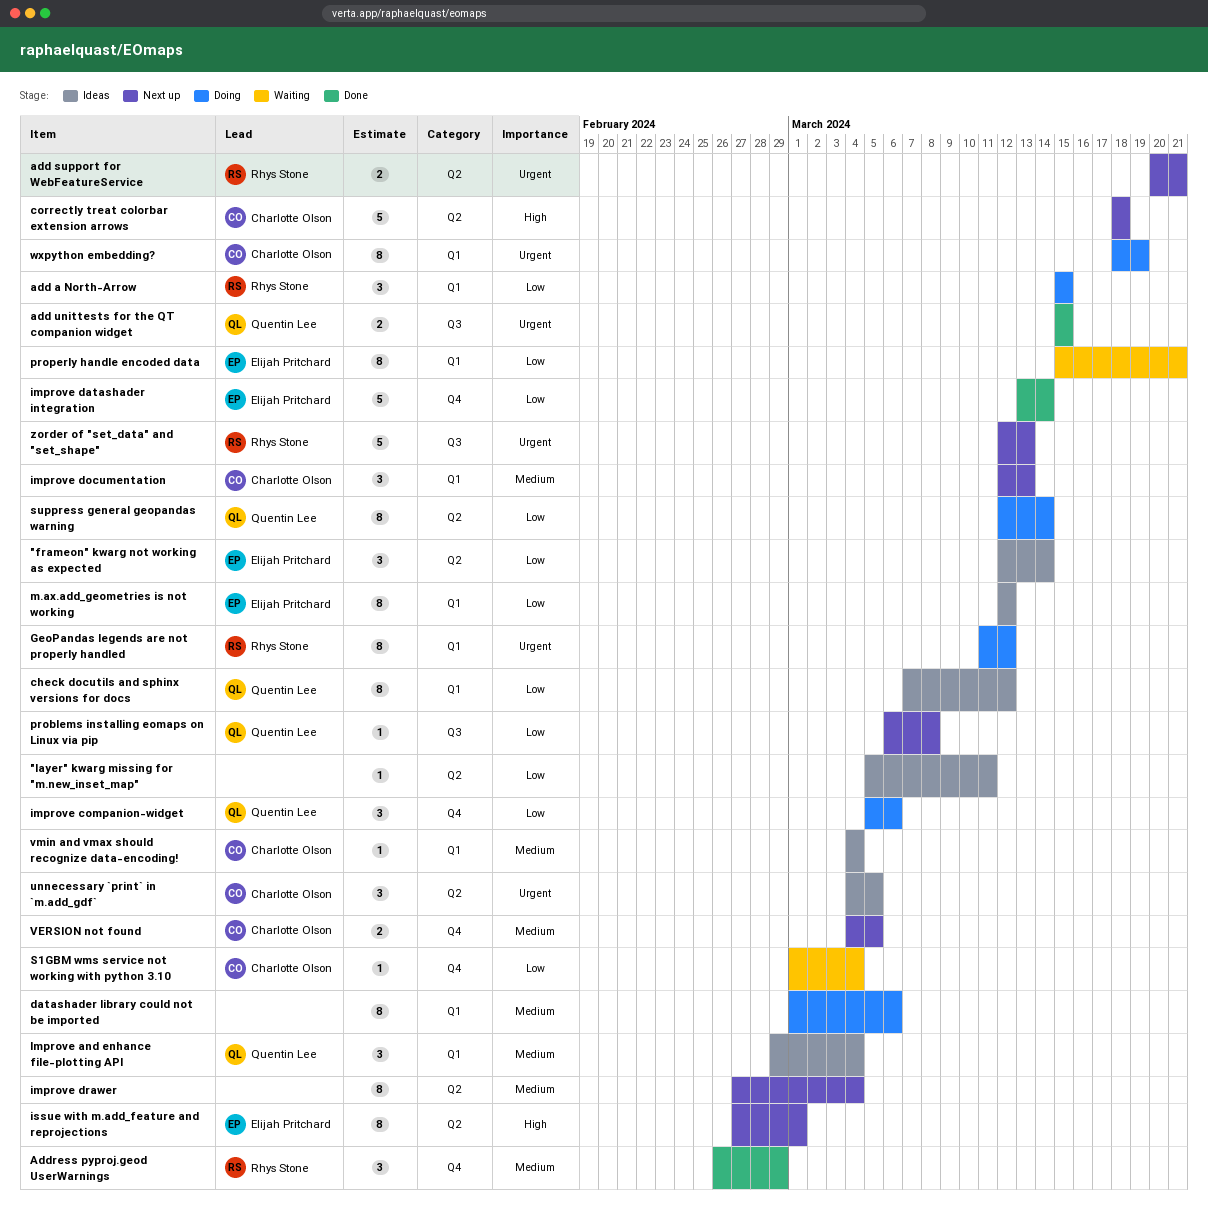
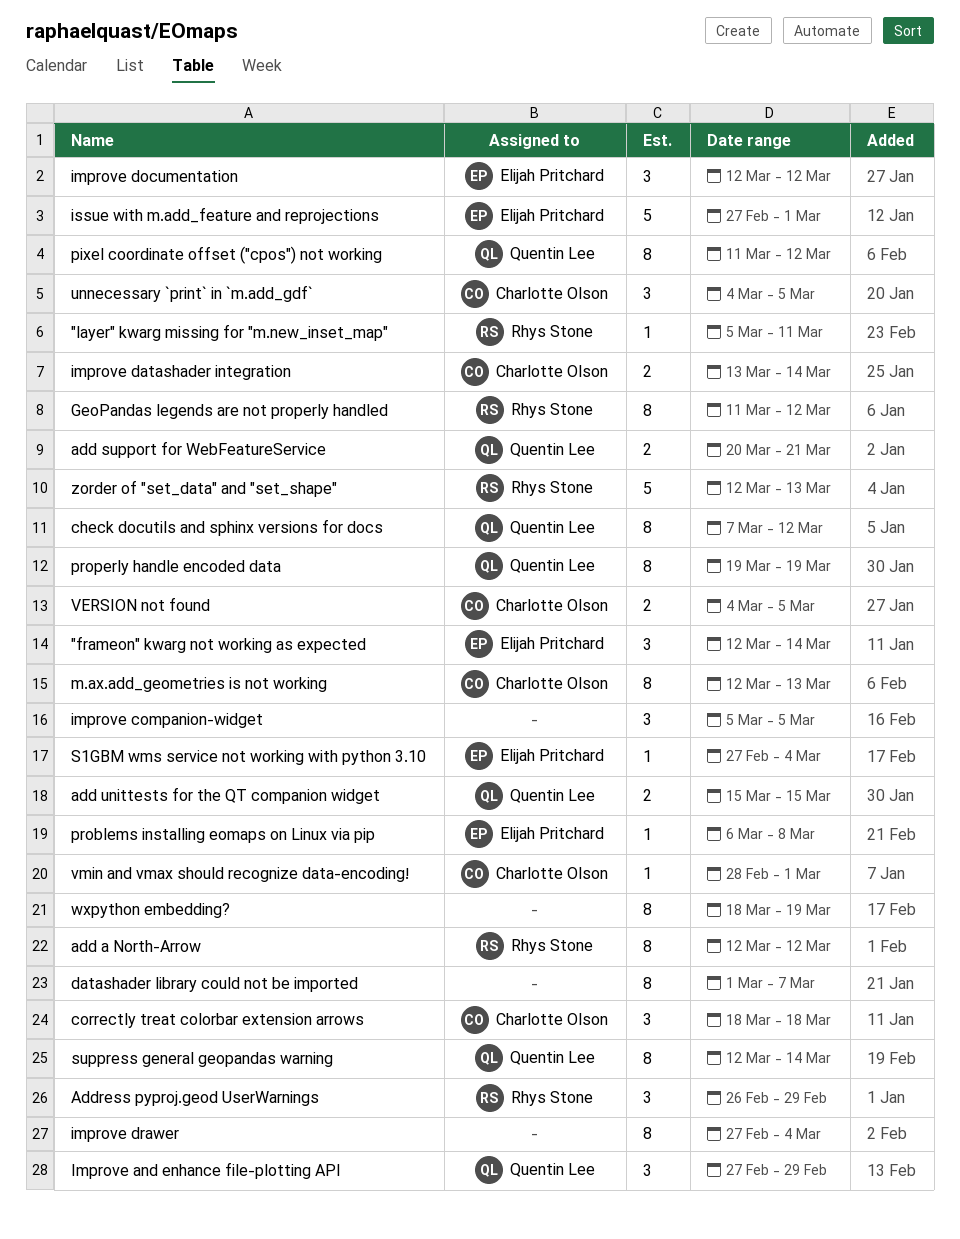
"layer" kwarg missing for "m.new_inset_map", owner: none -> Rhys Stone
add a North-Arrow, estimate: 3 -> 8
add a North-Arrow, start: Mar 15 -> Mar 12
add a North-Arrow, due: Mar 15 -> Mar 12
add support for WebFeatureService, owner: Rhys Stone -> Quentin Lee
correctly treat colorbar extension arrows, estimate: 5 -> 3
datashader library could not be imported, due: Mar 6 -> Mar 7
Improve and enhance file-plotting API, start: Feb 29 -> Feb 27
Improve and enhance file-plotting API, due: Mar 4 -> Feb 29
improve companion-widget, owner: Quentin Lee -> none
improve companion-widget, due: Mar 6 -> Mar 5
improve datashader integration, owner: Elijah Pritchard -> Charlotte Olson
improve datashader integration, estimate: 5 -> 2
improve documentation, owner: Charlotte Olson -> Elijah Pritchard
improve documentation, due: Mar 13 -> Mar 12
issue with m.add_feature and reprojections, estimate: 8 -> 5
m.ax.add_geometries is not working, owner: Elijah Pritchard -> Charlotte Olson
m.ax.add_geometries is not working, due: Mar 12 -> Mar 13
pixel coordinate offset ("cpos") not working: none -> present
problems installing eomaps on Linux via pip, owner: Quentin Lee -> Elijah Pritchard
properly handle encoded data, owner: Elijah Pritchard -> Quentin Lee
properly handle encoded data, start: Mar 15 -> Mar 19
properly handle encoded data, due: Mar 21 -> Mar 19
S1GBM wms service not working with python 3.10, owner: Charlotte Olson -> Elijah Pritchard
S1GBM wms service not working with python 3.10, start: Mar 1 -> Feb 27
vmin and vmax should recognize data-encoding!, start: Mar 4 -> Feb 28
vmin and vmax should recognize data-encoding!, due: Mar 4 -> Mar 1
wxpython embedding?, owner: Charlotte Olson -> none

